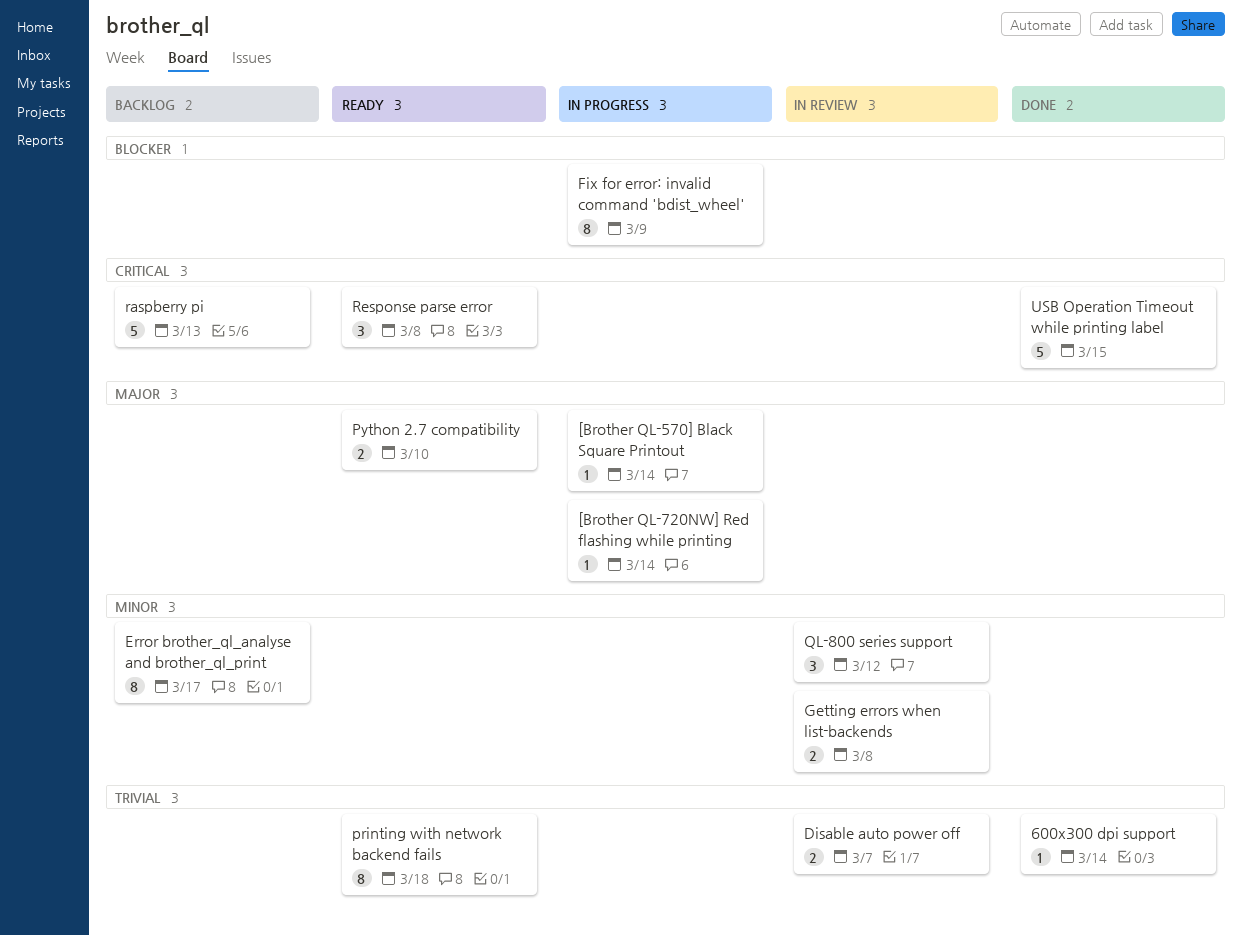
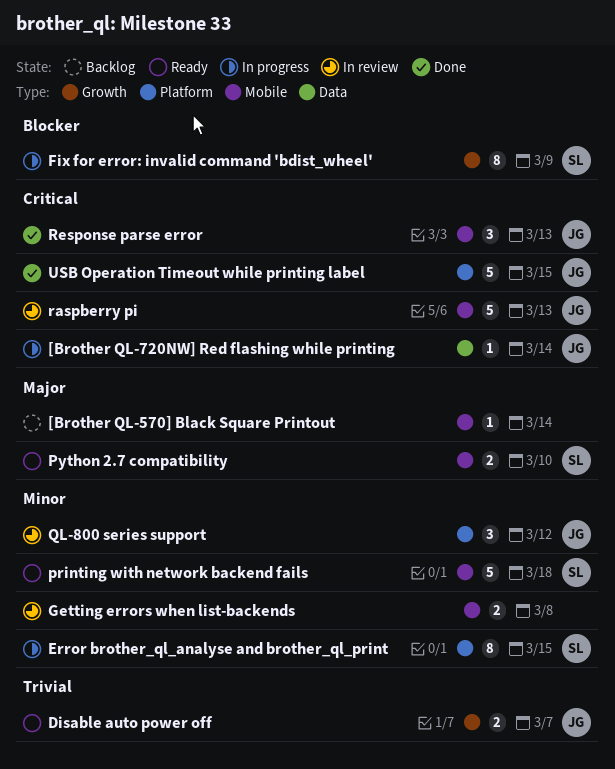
600x300 dpi support: present -> none
[Brother QL-570] Black Square Printout, status: In progress -> Backlog
[Brother QL-720NW] Red flashing while printing, priority: Major -> Critical
Disable auto power off, status: In review -> Ready
Error brother_ql_analyse and brother_ql_print, status: Backlog -> In progress
Error brother_ql_analyse and brother_ql_print, due: Mar 17 -> Mar 15
printing with network backend fails, priority: Trivial -> Minor
printing with network backend fails, estimate: 8 -> 5
raspberry pi, status: Backlog -> In review
Response parse error, status: Ready -> Done
Response parse error, due: Mar 8 -> Mar 13

